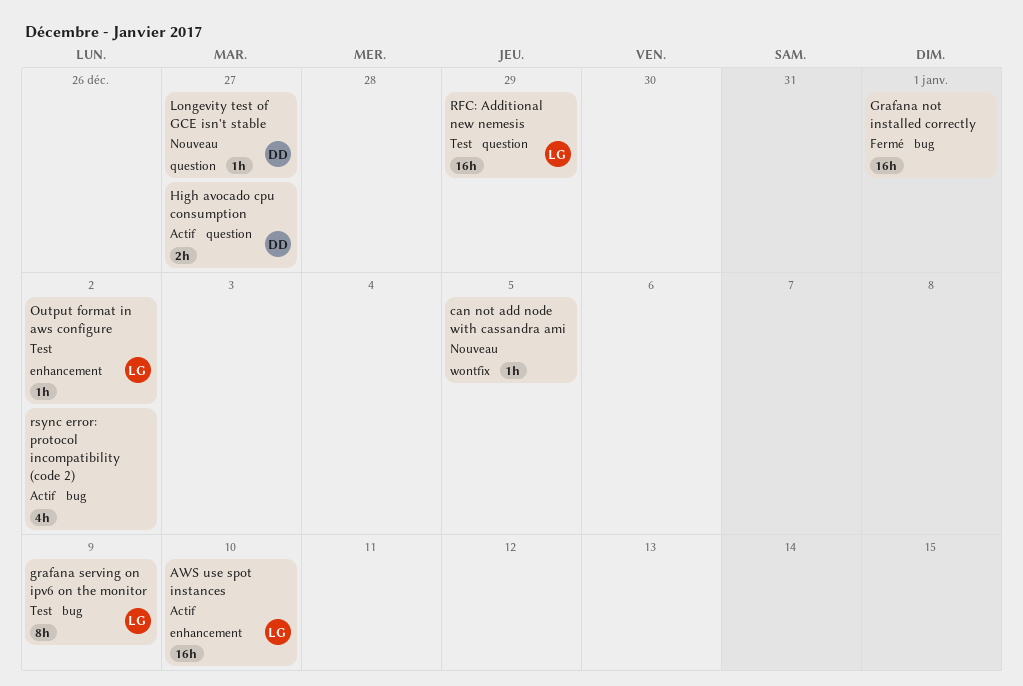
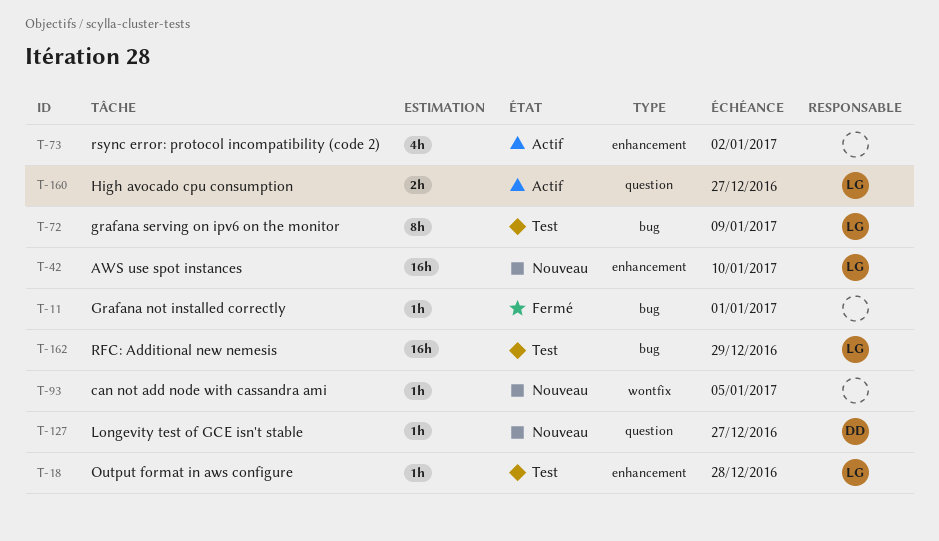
AWS use spot instances, status: Actif -> Nouveau
Grafana not installed correctly, estimate: 16h -> 1h
High avocado cpu consumption, owner: DD -> LG
Output format in aws configure, due: Jan 2 -> Dec 28
RFC: Additional new nemesis, label: question -> bug
rsync error: protocol incompatibility (code 2), label: bug -> enhancement

